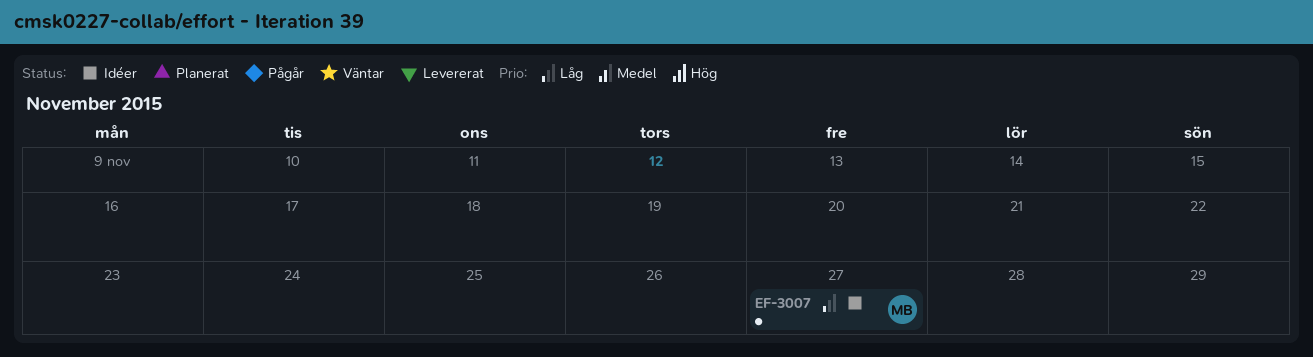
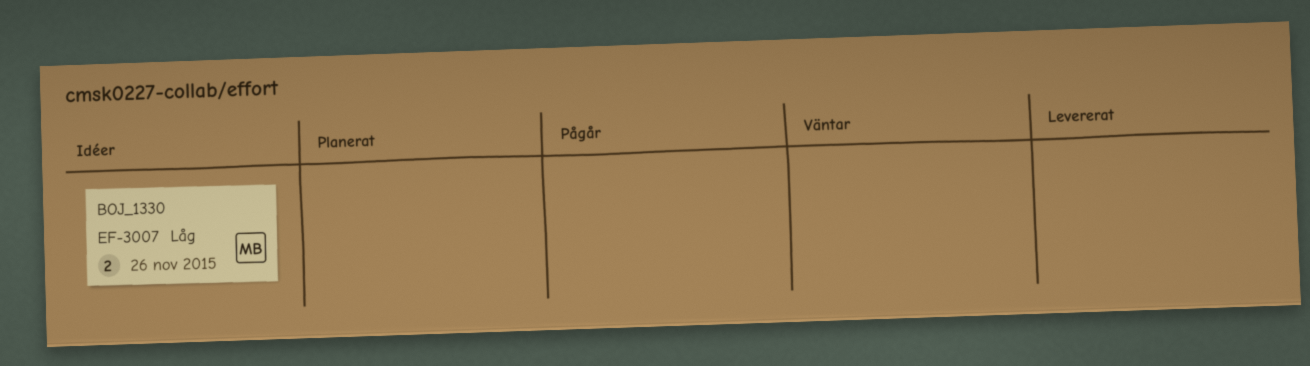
EF-3007, estimate: 1 -> 2
EF-3007, due: Nov 27 -> Nov 26

